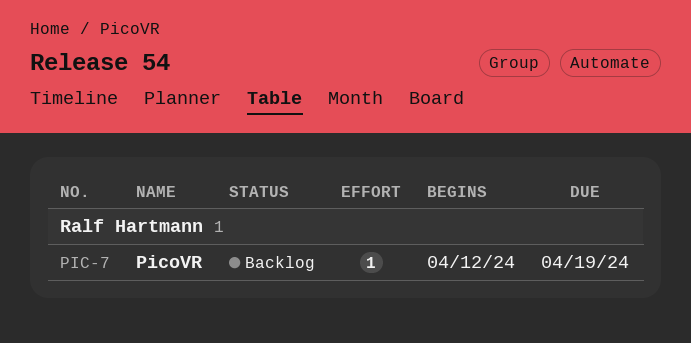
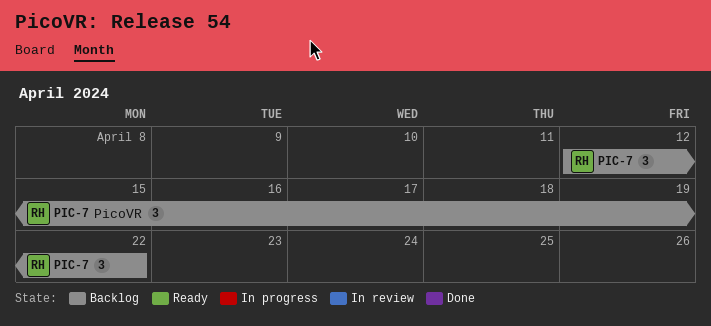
PIC-7, estimate: 1 -> 3
PIC-7, due: Apr 19 -> Apr 22

